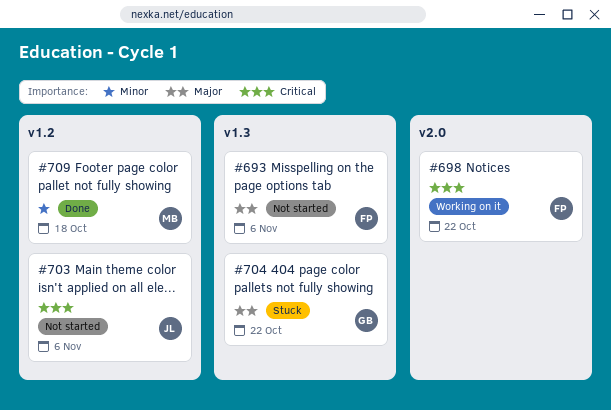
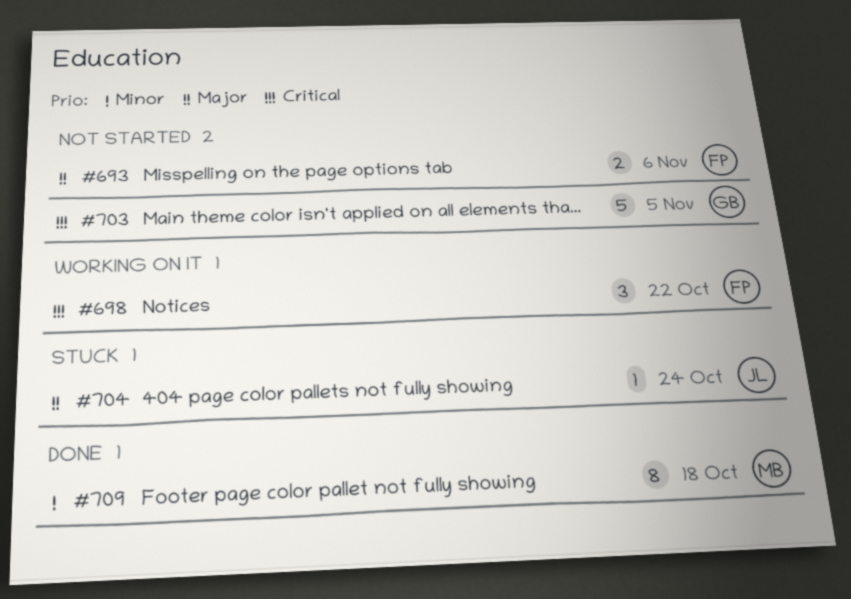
#703, owner: JL -> GB
#703, due: Nov 6 -> Nov 5
#704, owner: GB -> JL
#704, due: Oct 22 -> Oct 24

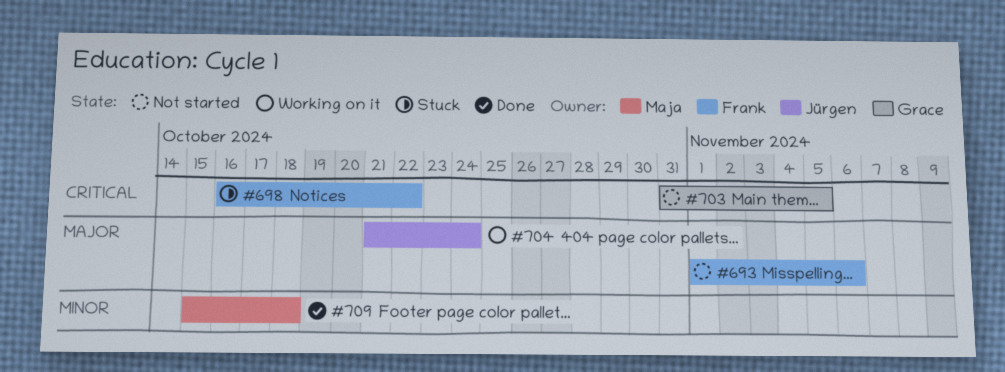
#698, status: Working on it -> Stuck
#704, status: Stuck -> Working on it

